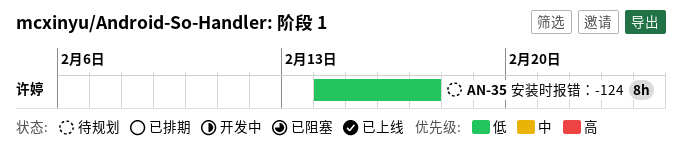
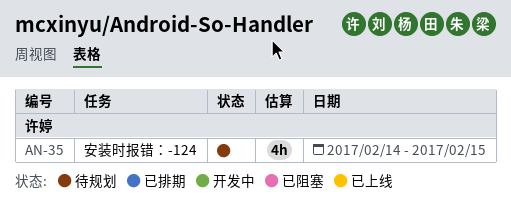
AN-35, estimate: 8h -> 4h
AN-35, due: Feb 17 -> Feb 15

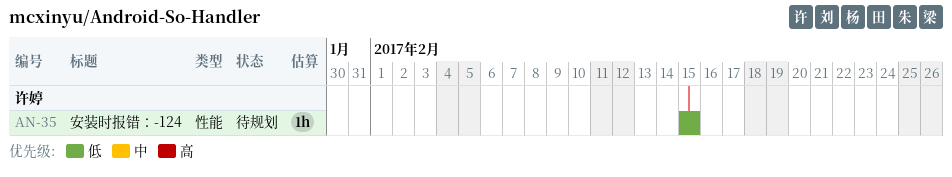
AN-35, estimate: 4h -> 1h
AN-35, start: Feb 14 -> Feb 15

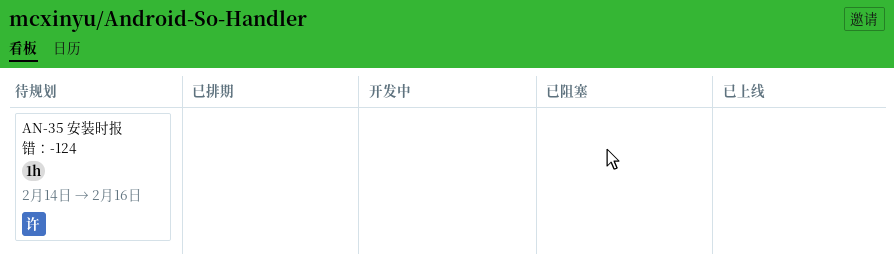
AN-35, start: Feb 15 -> Feb 14
AN-35, due: Feb 15 -> Feb 16

